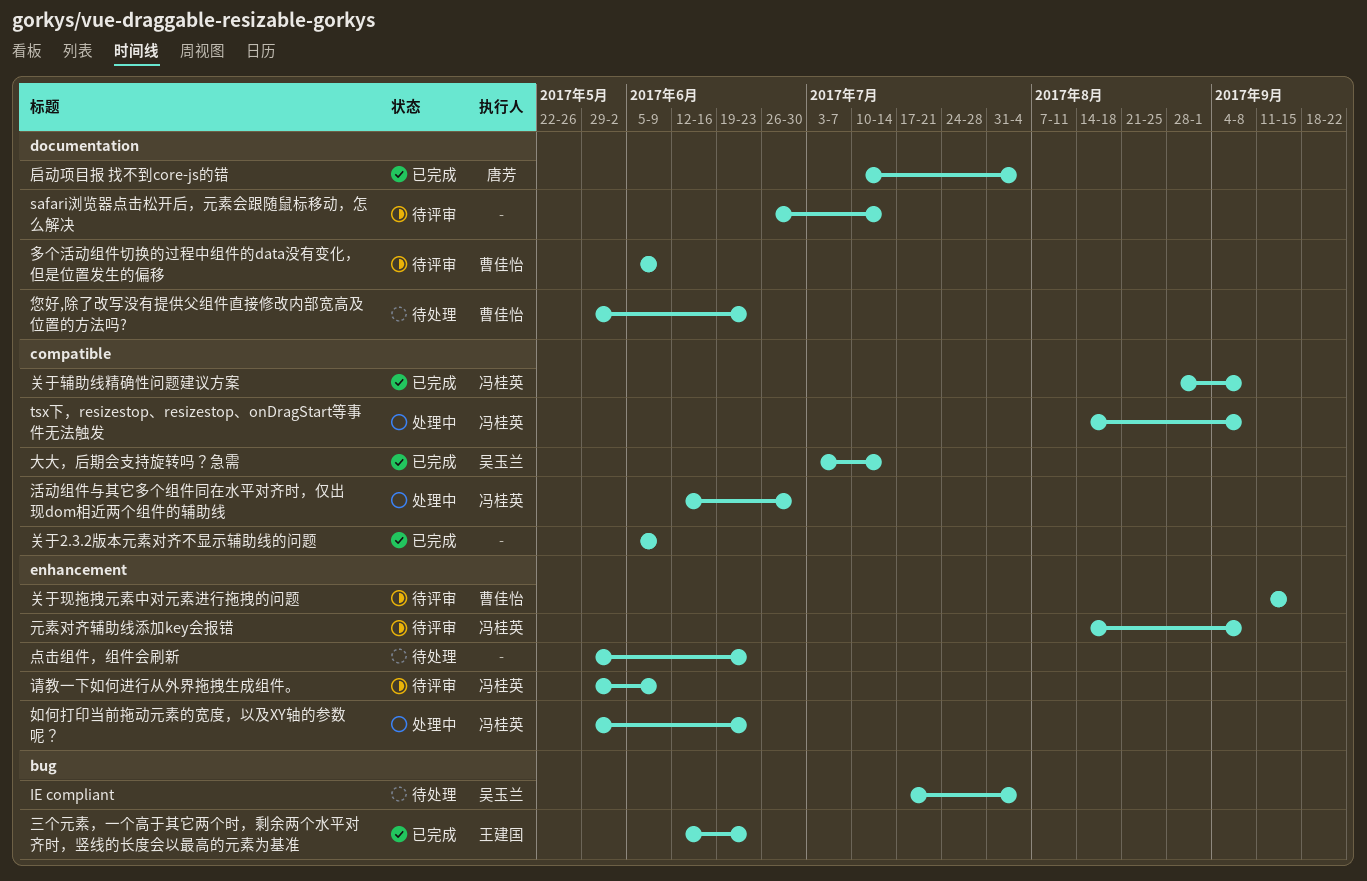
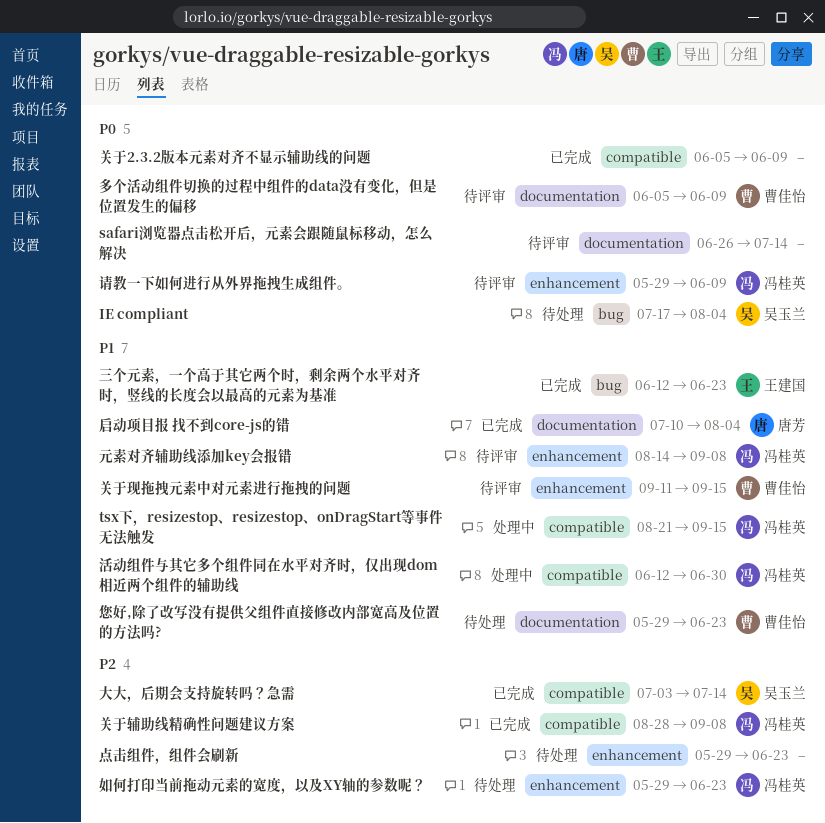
tsx下，resizestop、resizestop、onDragStart等事件无法触发, start: Aug 14 -> Aug 21
tsx下，resizestop、resizestop、onDragStart等事件无法触发, due: Sep 8 -> Sep 15
如何打印当前拖动元素的宽度，以及XY轴的参数呢？, status: 处理中 -> 待处理

